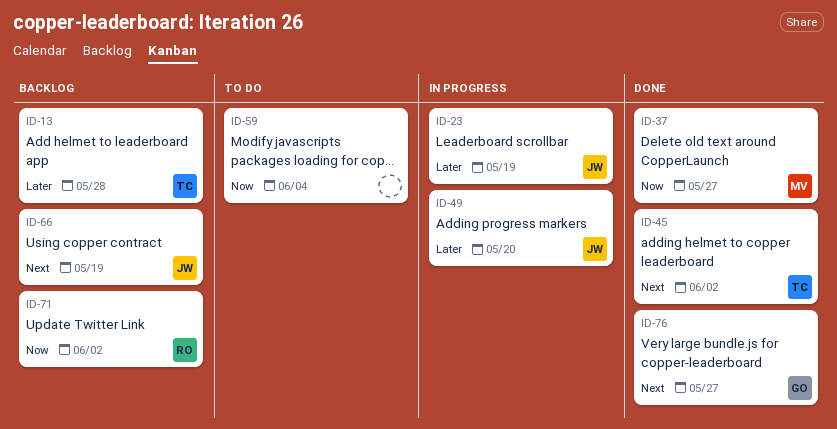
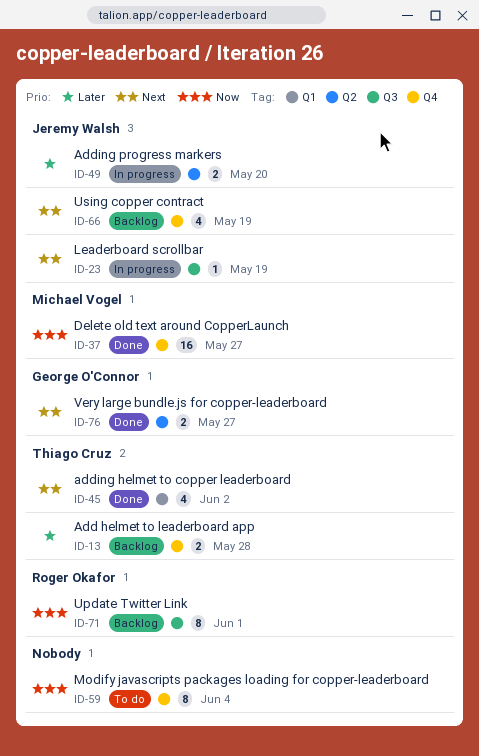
ID-23, priority: Later -> Next
ID-71, due: Jun 2 -> Jun 1

